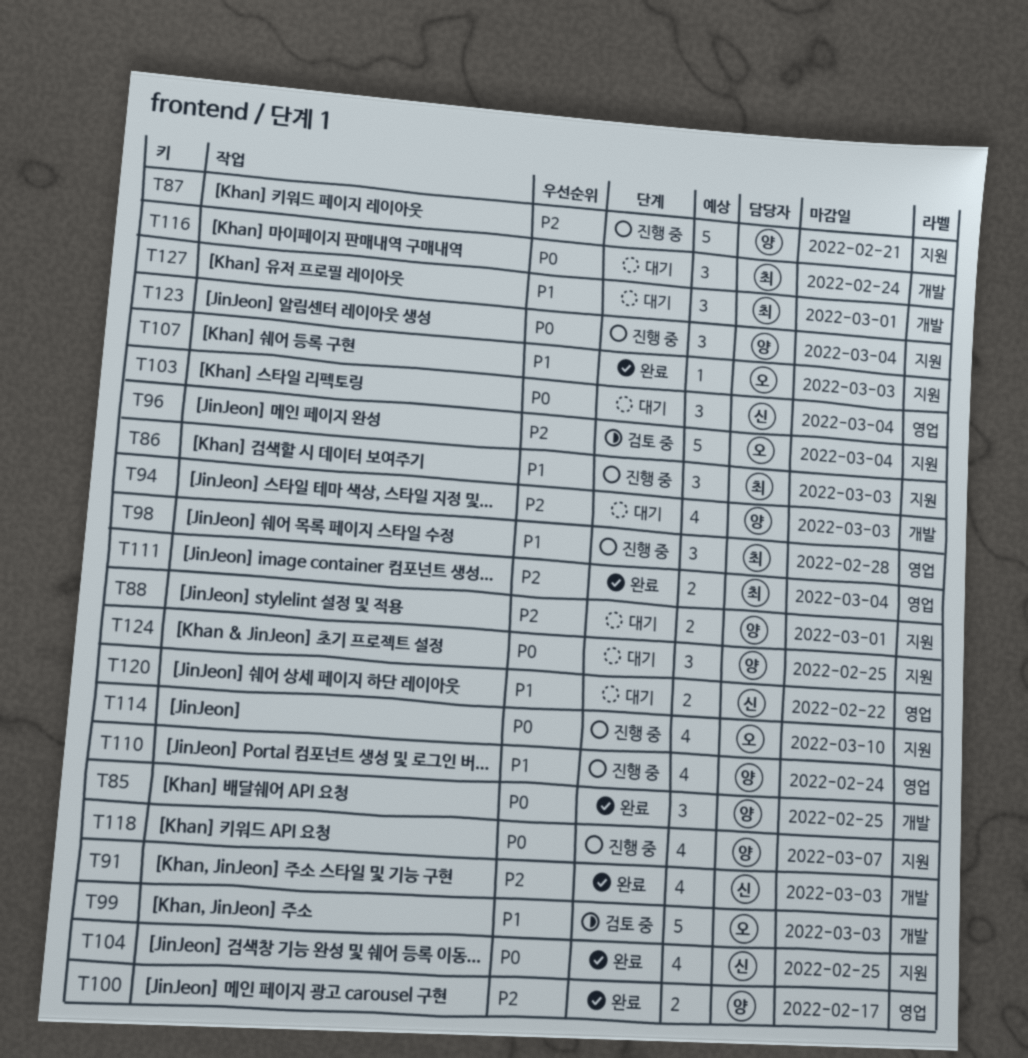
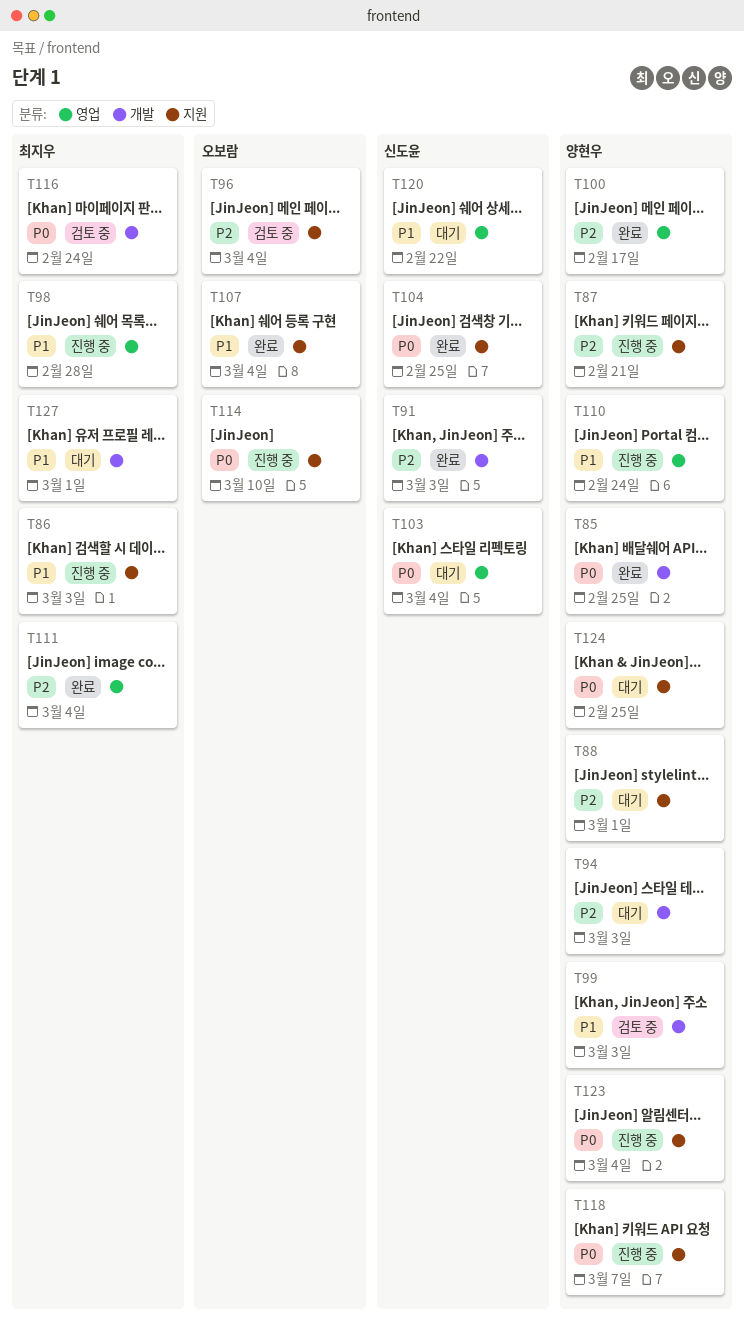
T99, owner: 오보람 -> 양현우
T107, due: Mar 3 -> Mar 4
T116, status: 대기 -> 검토 중

